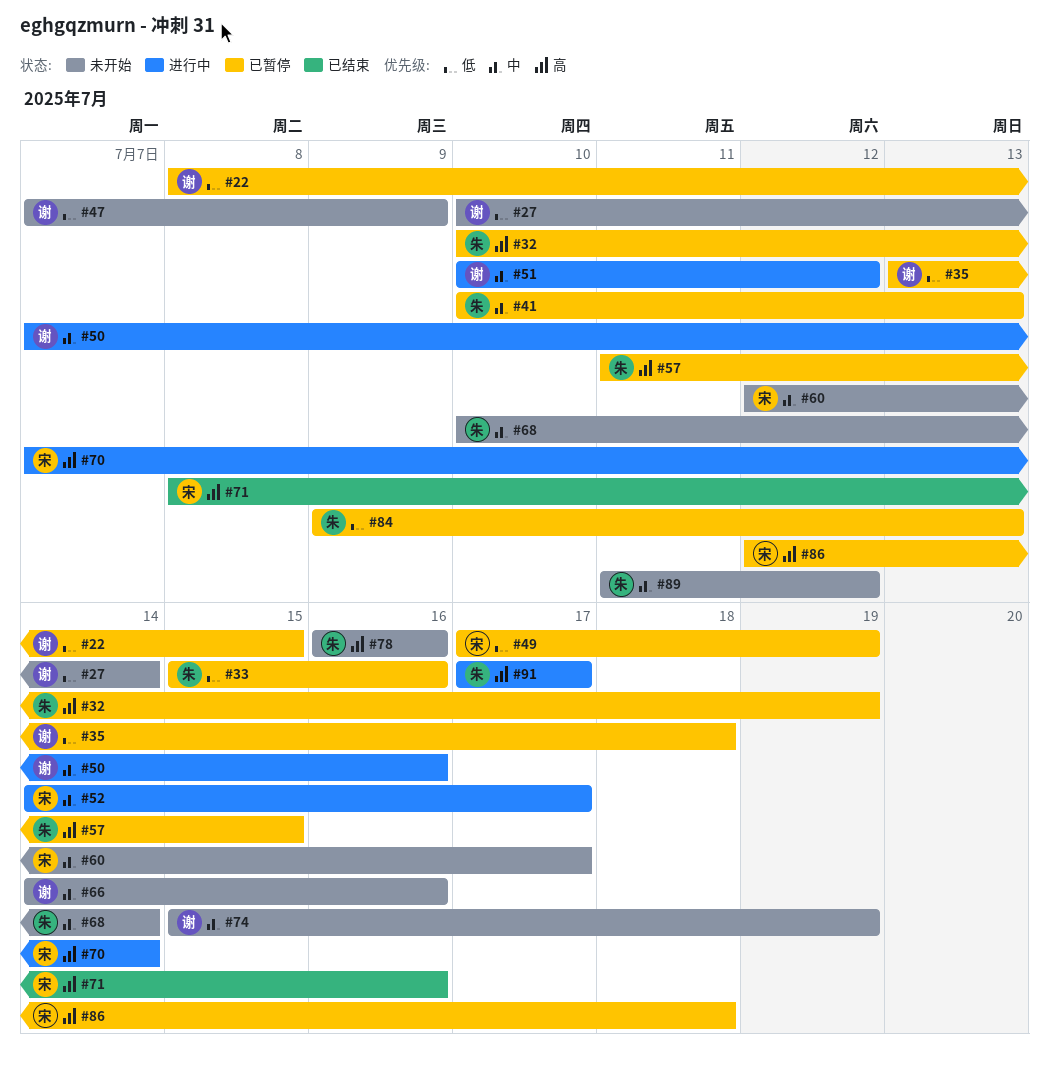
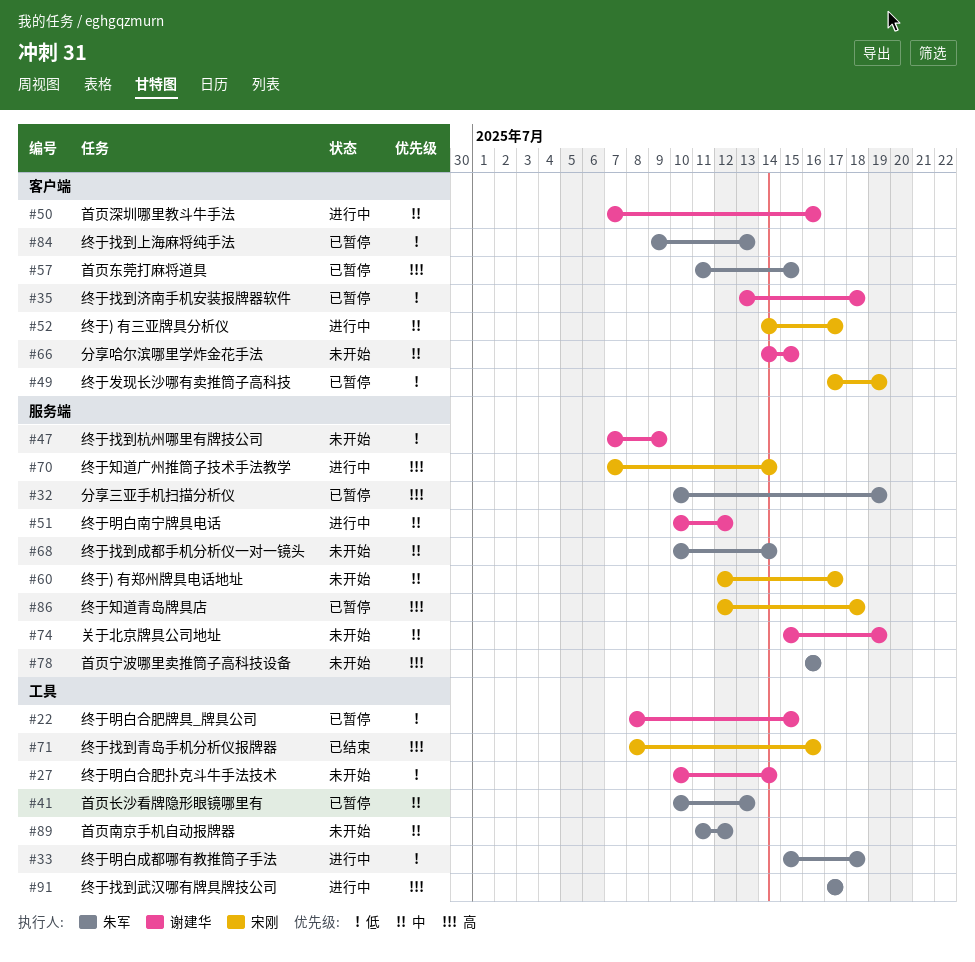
#33, status: 已暂停 -> 进行中
#33, due: Jul 16 -> Jul 18
#66, due: Jul 16 -> Jul 15

